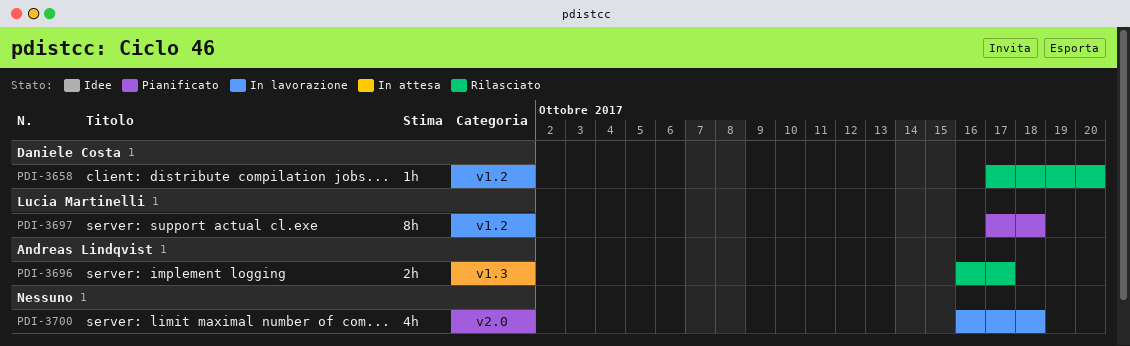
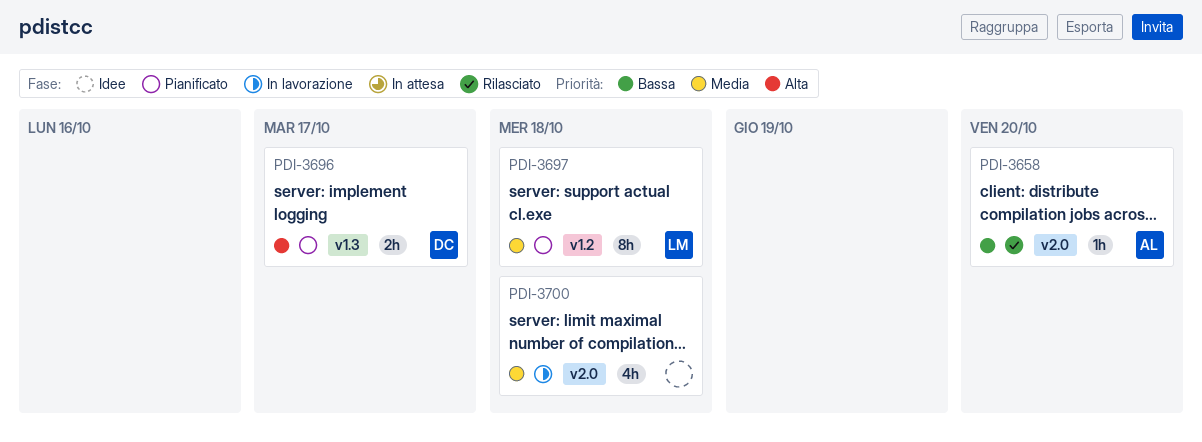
PDI-3658, owner: Daniele Costa -> Andreas Lindqvist
PDI-3658, label: v1.2 -> v2.0
PDI-3696, status: Rilasciato -> Pianificato
PDI-3696, owner: Andreas Lindqvist -> Daniele Costa

